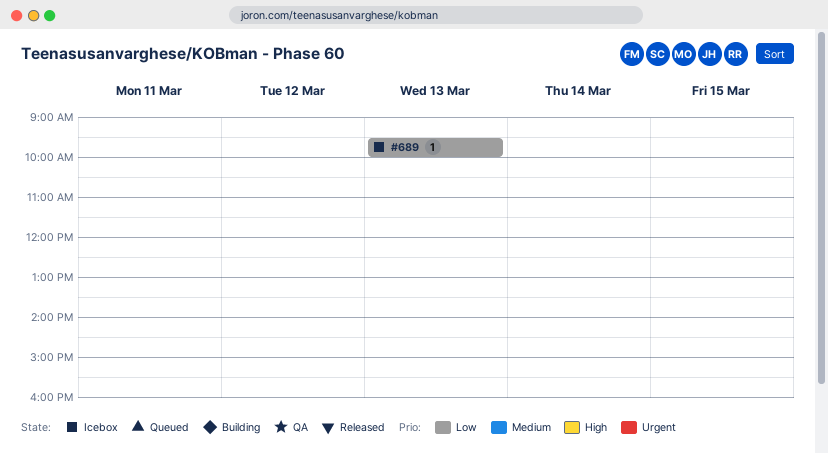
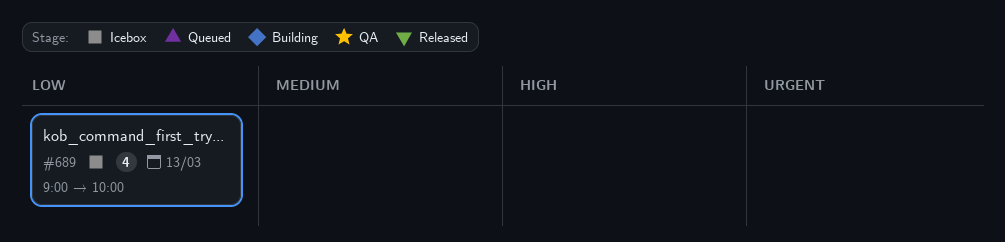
#689, estimate: 1 -> 4
#689, begins: 09:30 -> 09:00

